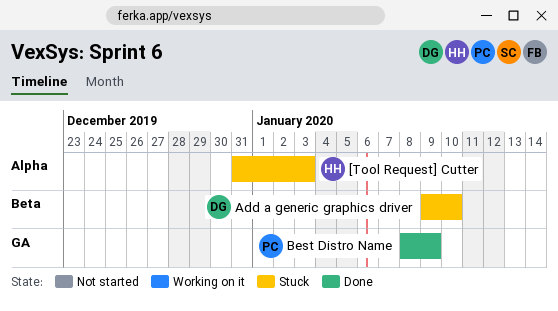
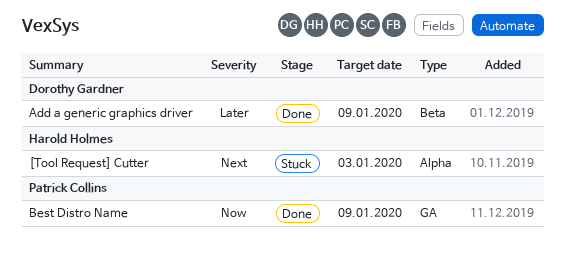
Add a generic graphics driver, status: Stuck -> Done
Add a generic graphics driver, due: Jan 10 -> Jan 9

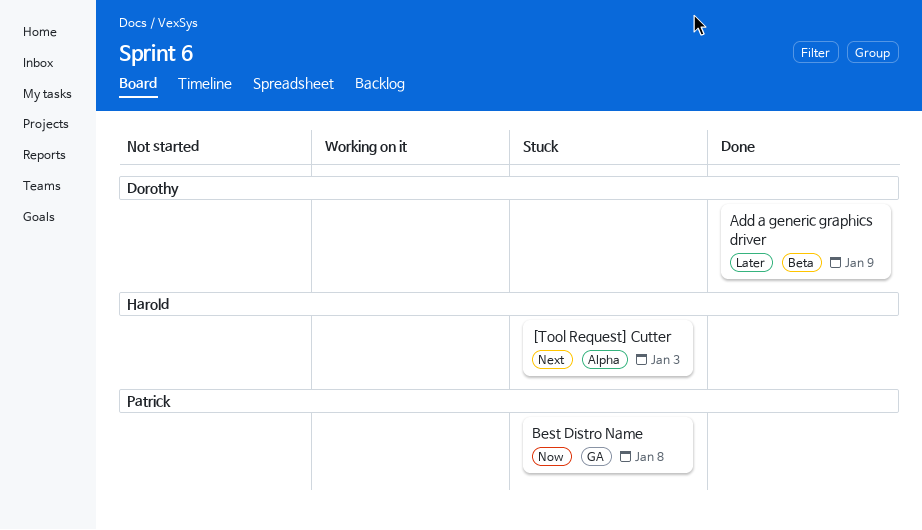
Best Distro Name, status: Done -> Stuck
Best Distro Name, due: Jan 9 -> Jan 8

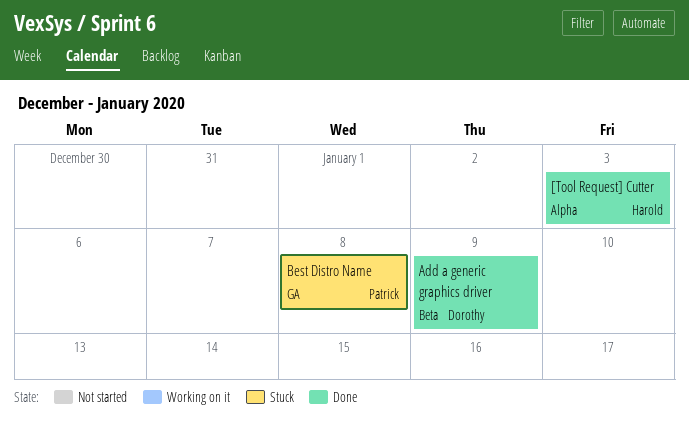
[Tool Request] Cutter, status: Stuck -> Done

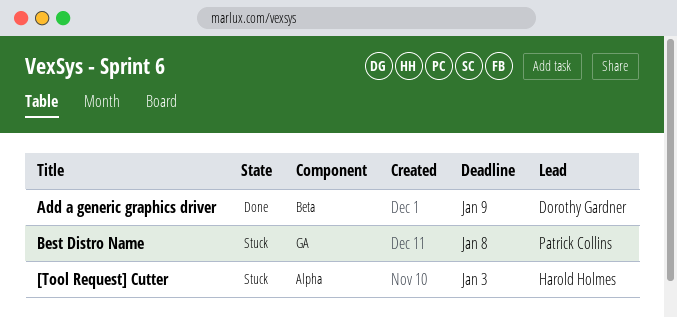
[Tool Request] Cutter, status: Done -> Stuck

